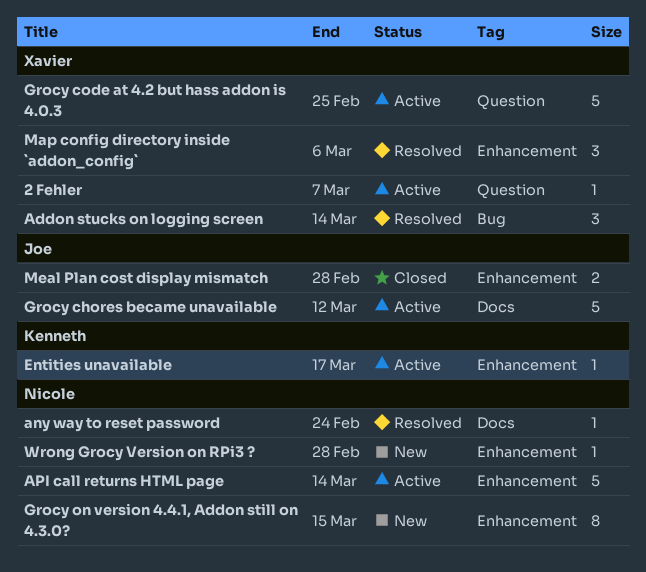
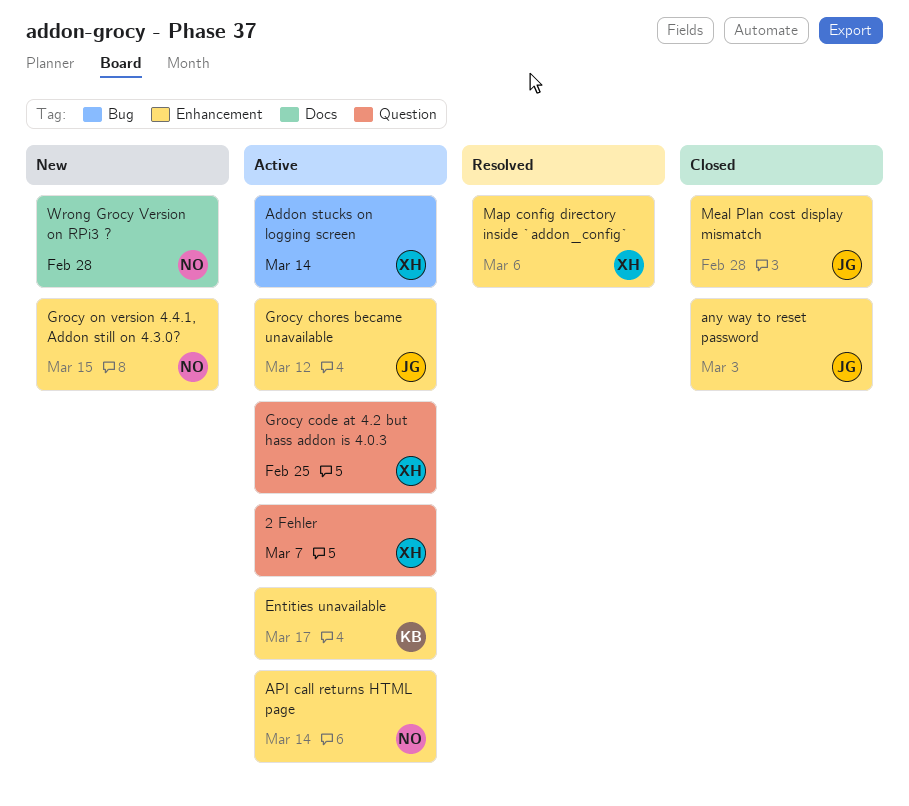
Addon stucks on logging screen, status: Resolved -> Active
any way to reset password, status: Resolved -> Closed
any way to reset password, owner: Nicole -> Joe
any way to reset password, label: Docs -> Enhancement
any way to reset password, due: Feb 24 -> Mar 3
Grocy chores became unavailable, label: Docs -> Enhancement
Wrong Grocy Version on RPi3 ?, label: Enhancement -> Docs

